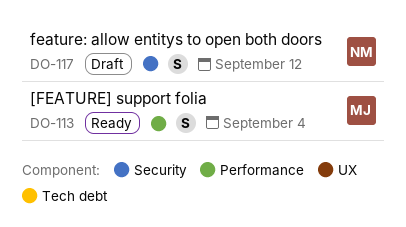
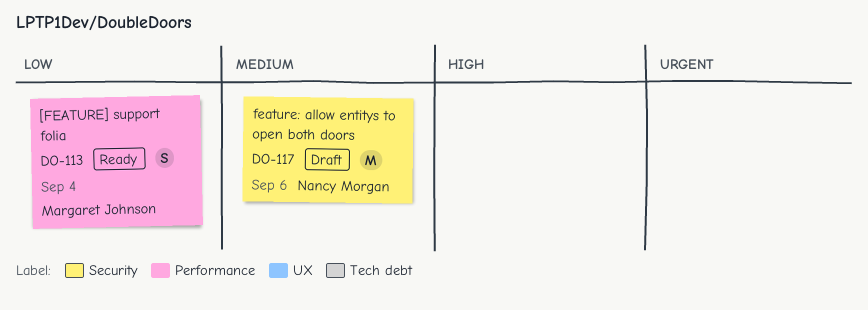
DO-117, estimate: S -> M
DO-117, due: Sep 12 -> Sep 6

